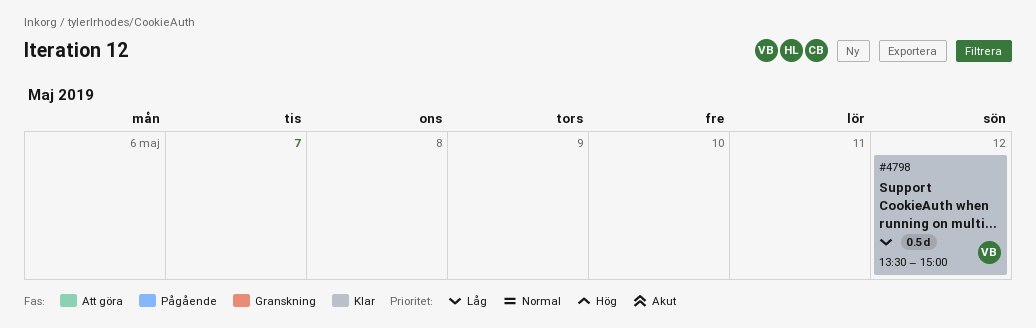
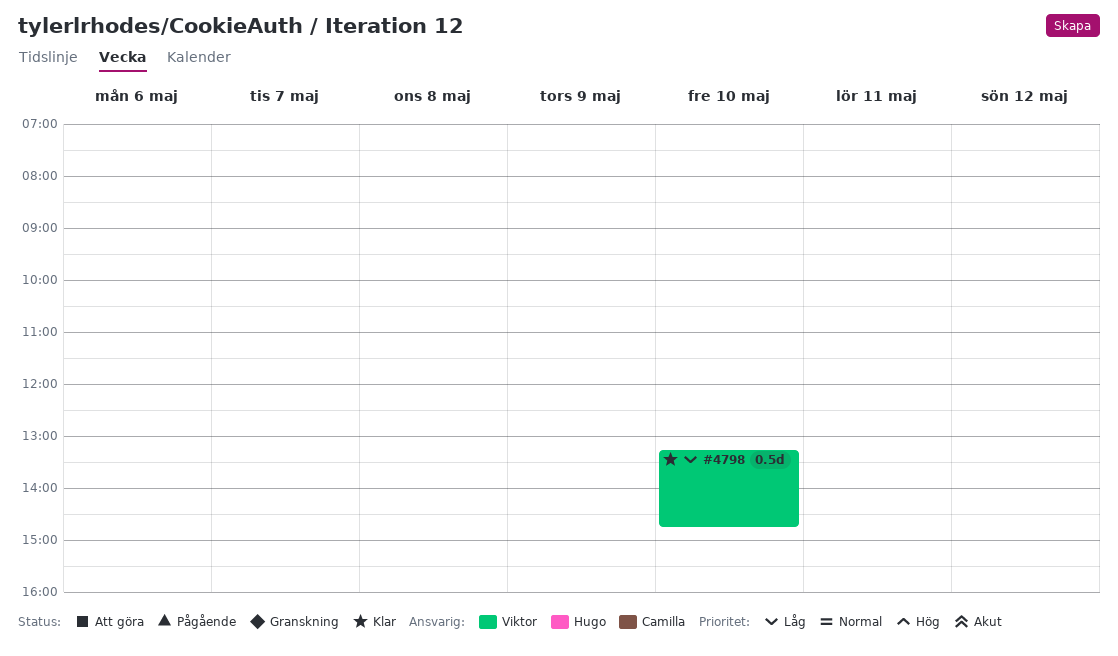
#4798, day: May 12 -> May 10
#4798, begins: 13:30 -> 13:15
#4798, ends: 15:00 -> 14:45

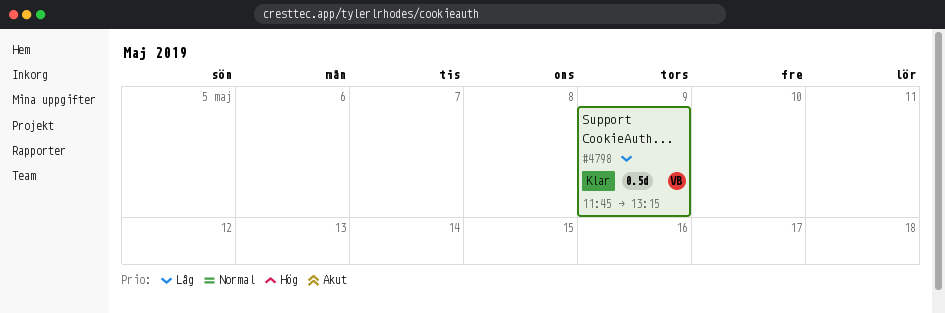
#4798, day: May 10 -> May 9
#4798, begins: 13:15 -> 11:45
#4798, ends: 14:45 -> 13:15

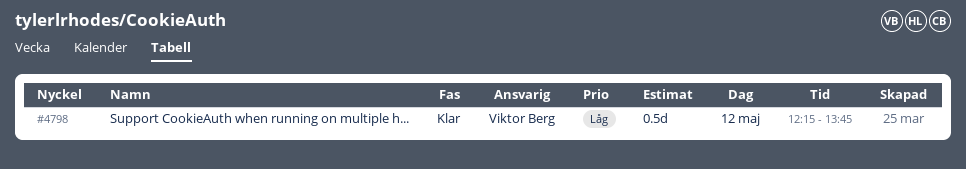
#4798, day: May 9 -> May 12
#4798, begins: 11:45 -> 12:15
#4798, ends: 13:15 -> 13:45

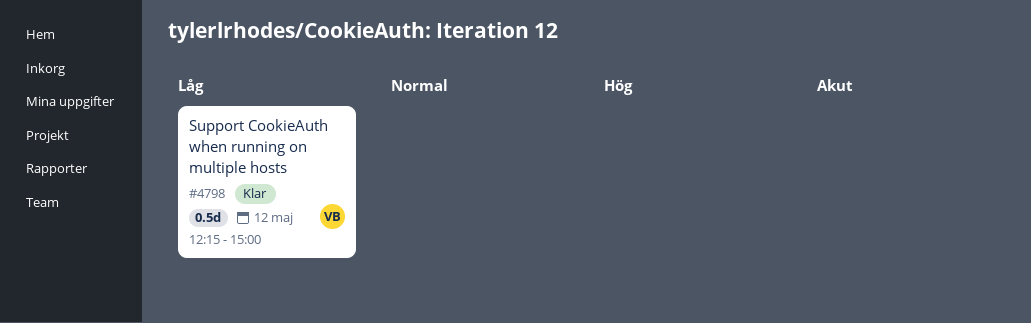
#4798, ends: 13:45 -> 15:00

